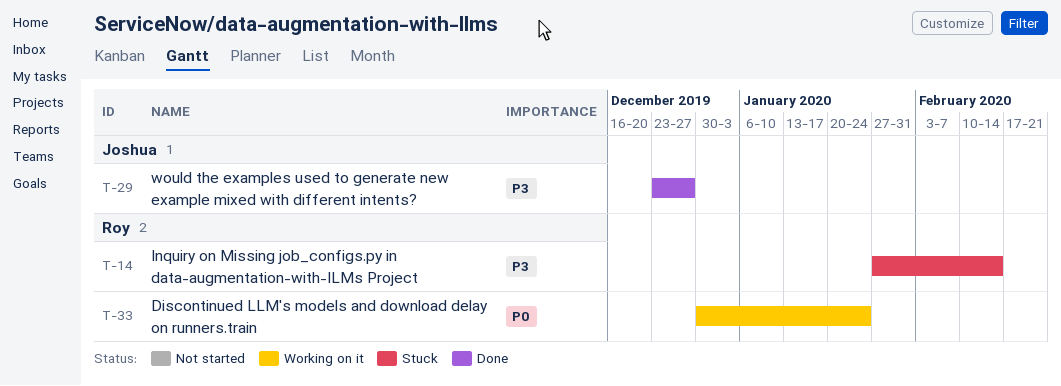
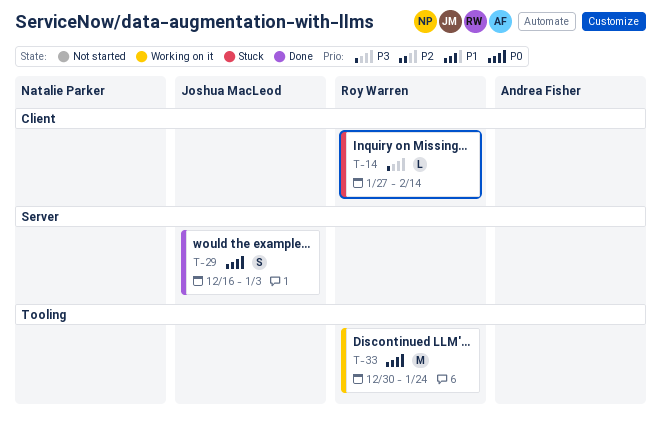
T-29, priority: P3 -> P0
T-29, start: Dec 23 -> Dec 16
T-29, due: Dec 27 -> Jan 3

